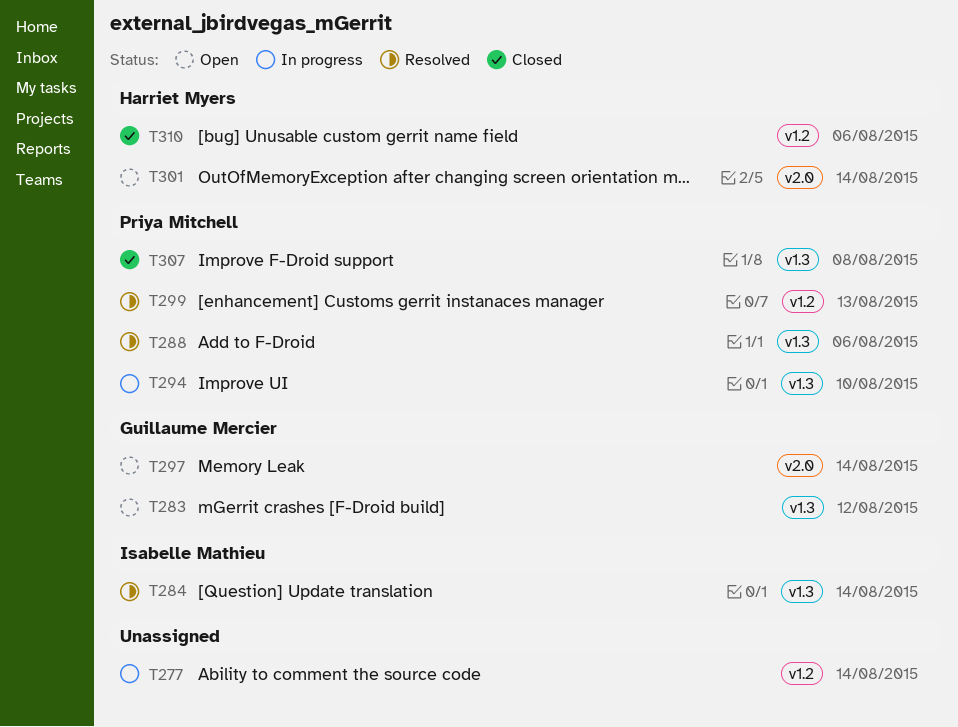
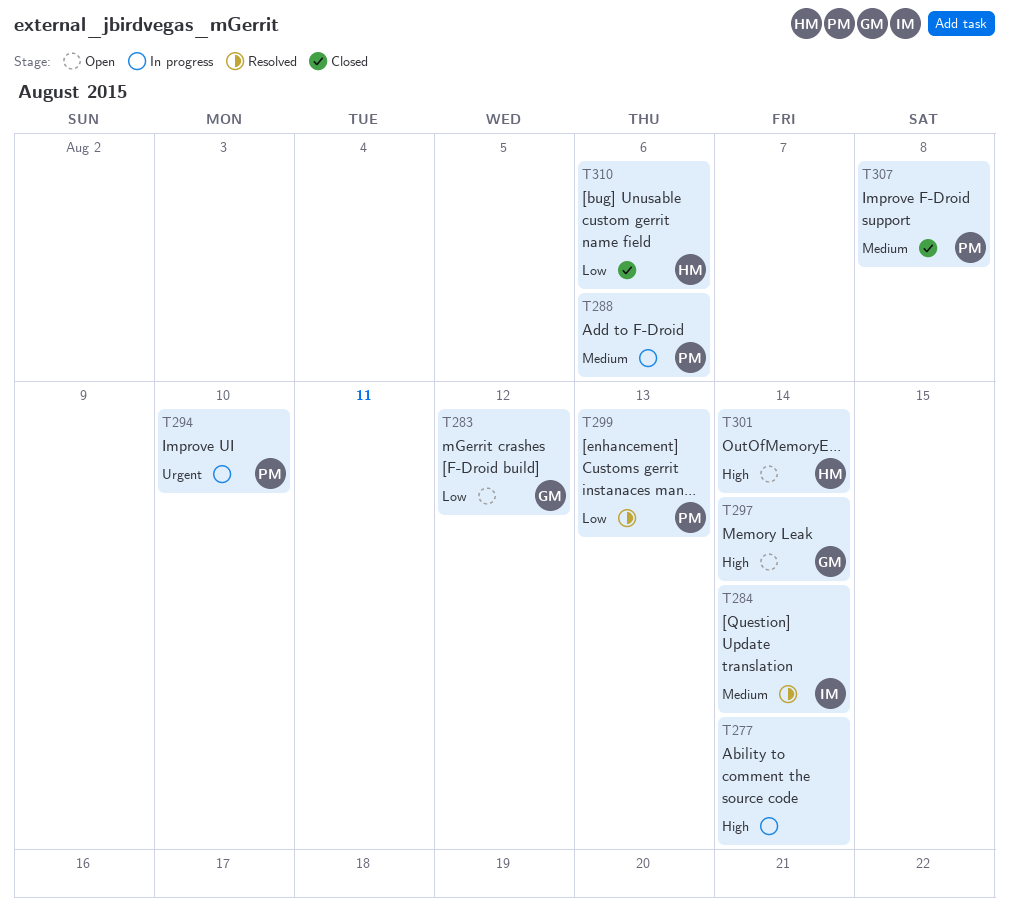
T288, status: Resolved -> In progress

